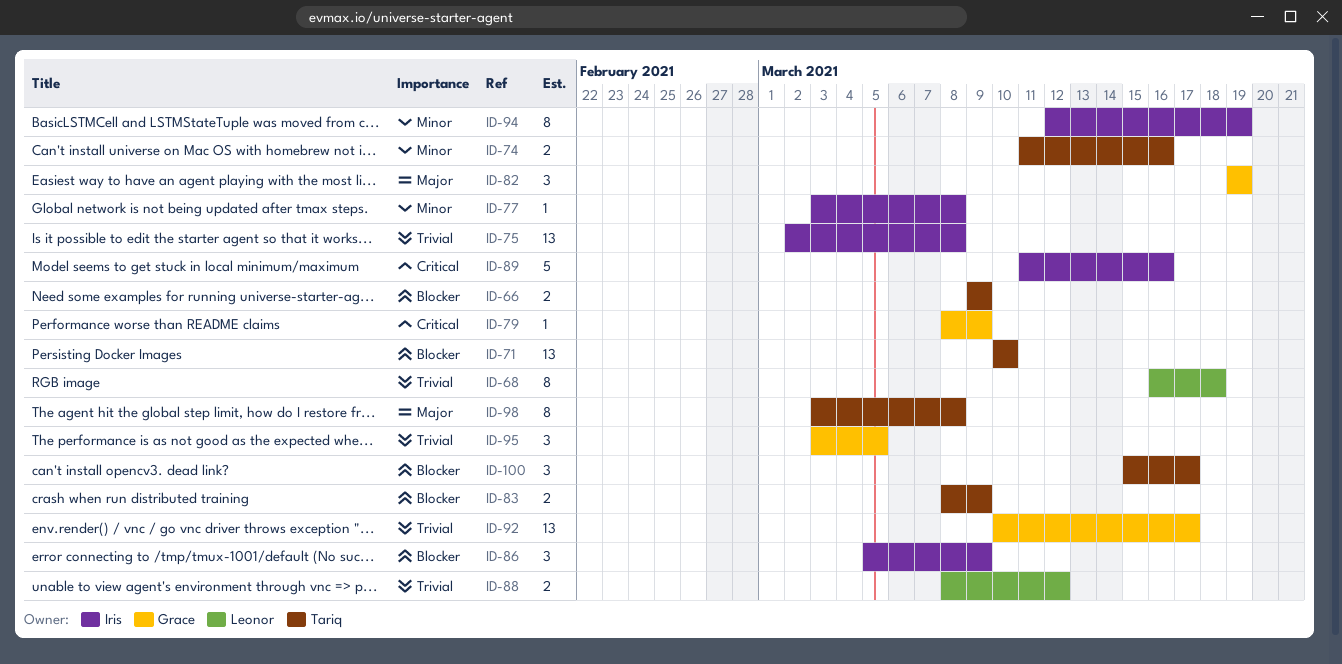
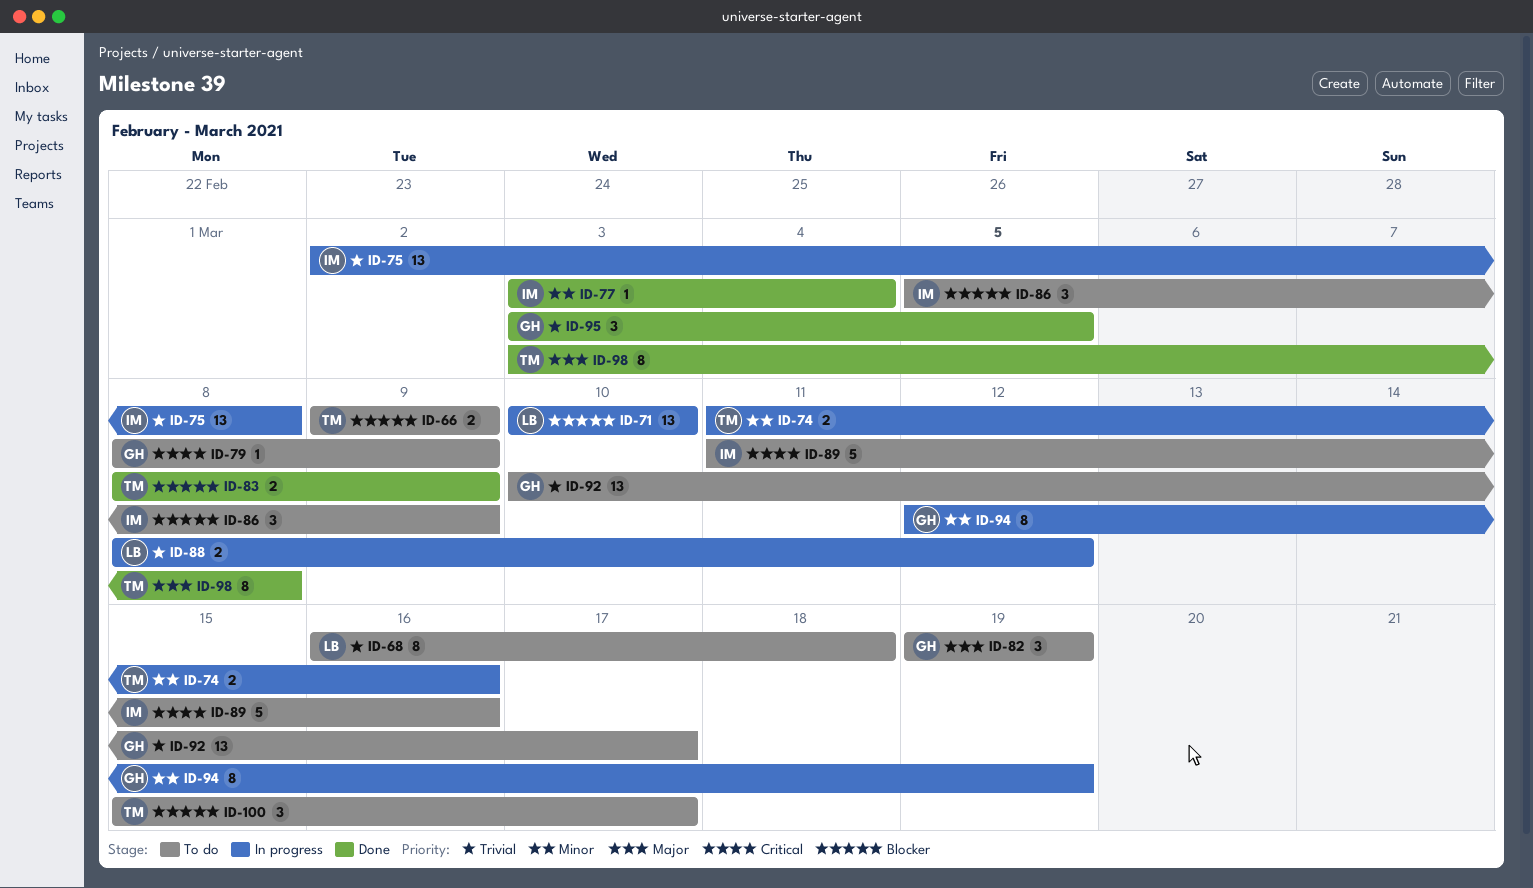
ID-71, owner: Tariq -> Leonor
ID-77, due: Mar 8 -> Mar 4
ID-94, owner: Iris -> Grace

